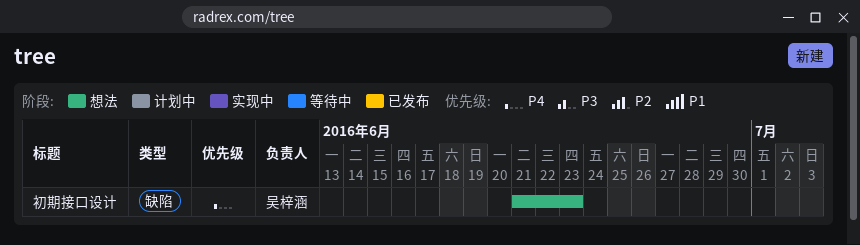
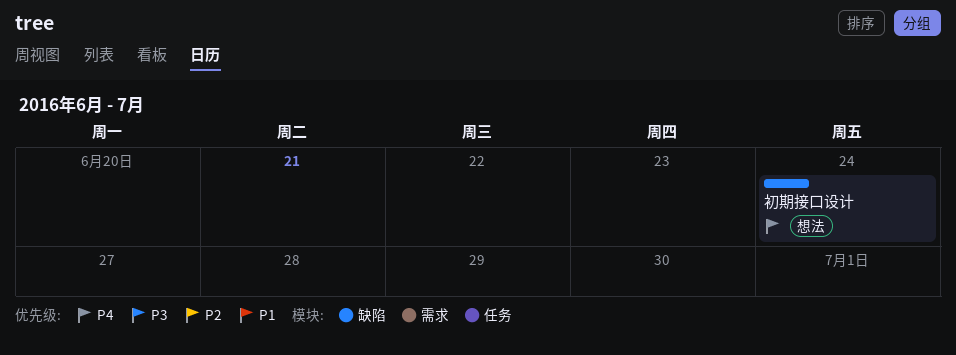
初期接口设计, due: Jun 23 -> Jun 24

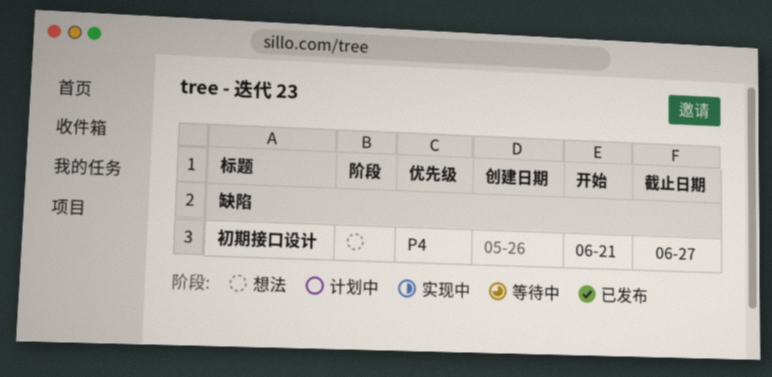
初期接口设计, due: Jun 24 -> Jun 27

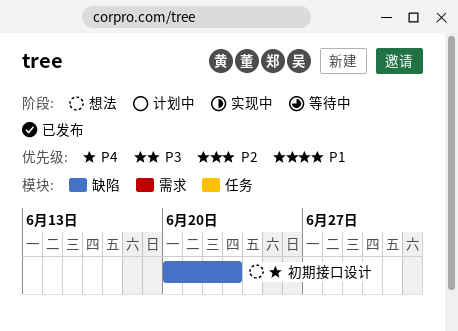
初期接口设计, start: Jun 21 -> Jun 20
初期接口设计, due: Jun 27 -> Jun 23

